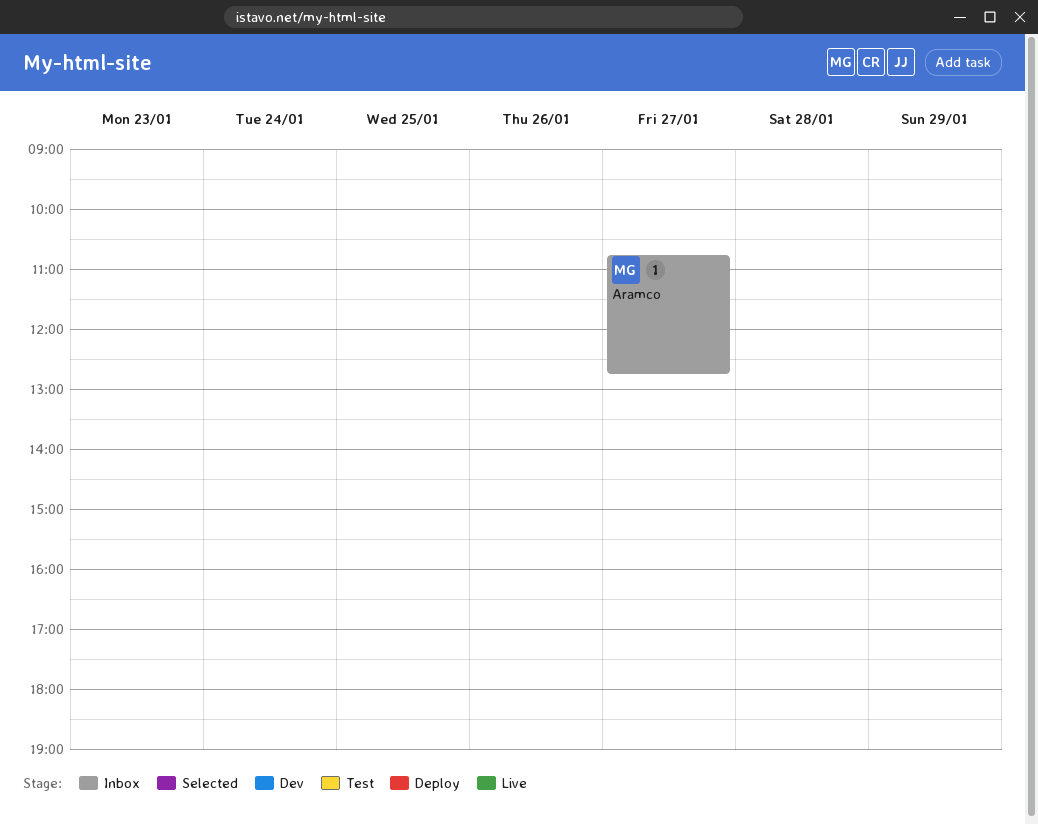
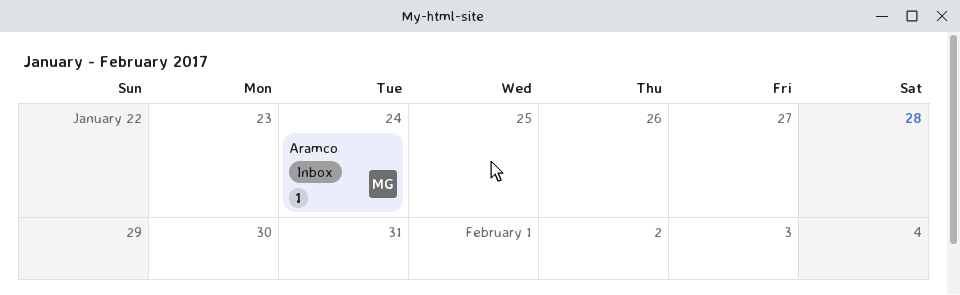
Aramco, day: Jan 27 -> Jan 24

